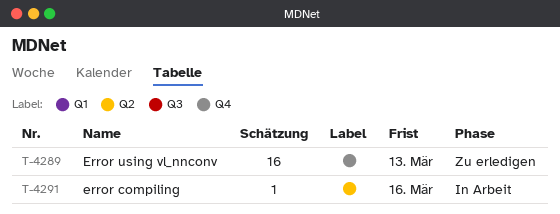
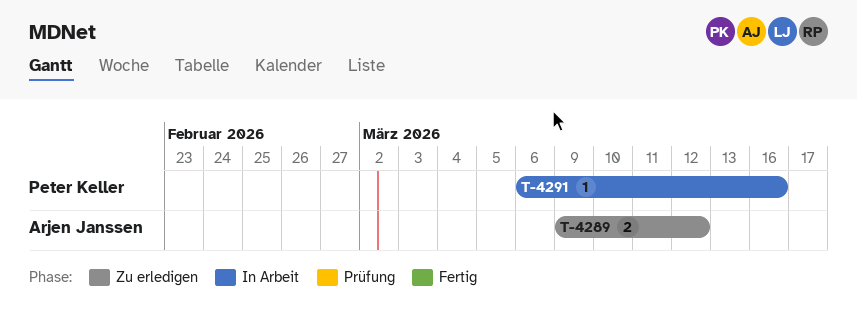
T-4289, estimate: 16 -> 2
T-4289, due: Mar 13 -> Mar 12

